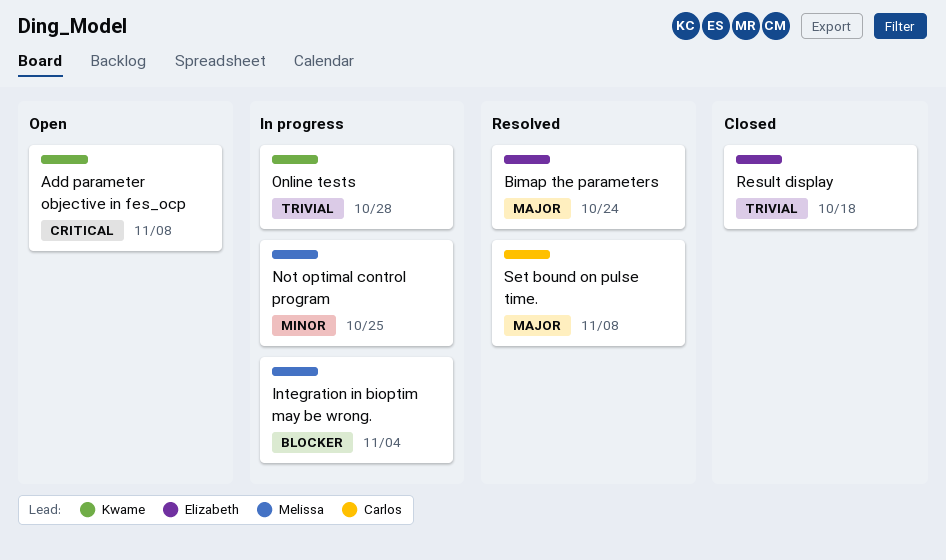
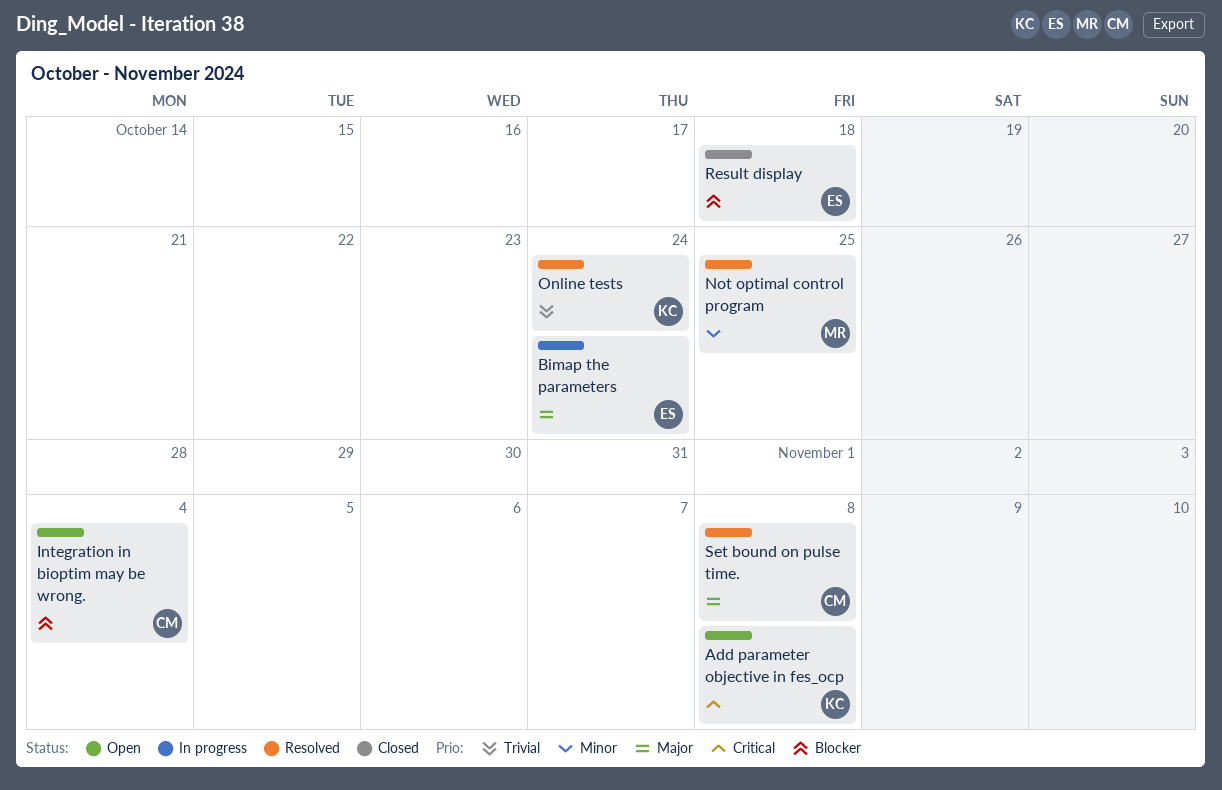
Bimap the parameters, status: Resolved -> In progress
Integration in bioptim may be wrong., status: In progress -> Open
Integration in bioptim may be wrong., owner: Melissa -> Carlos
Not optimal control program, status: In progress -> Resolved
Online tests, status: In progress -> Resolved
Online tests, due: Oct 28 -> Oct 24
Result display, priority: Trivial -> Blocker

